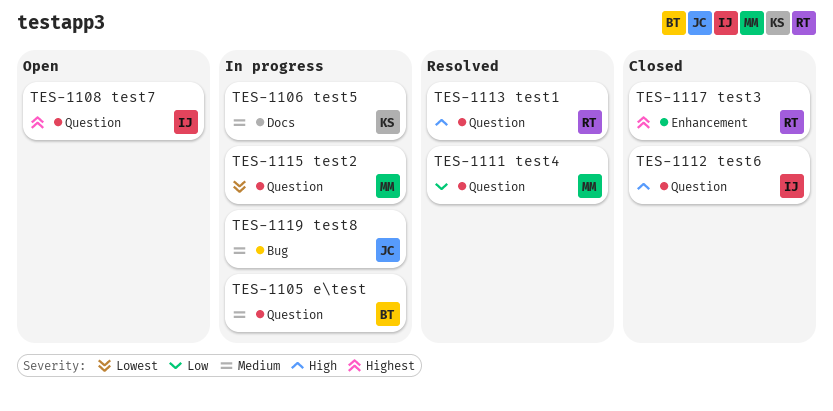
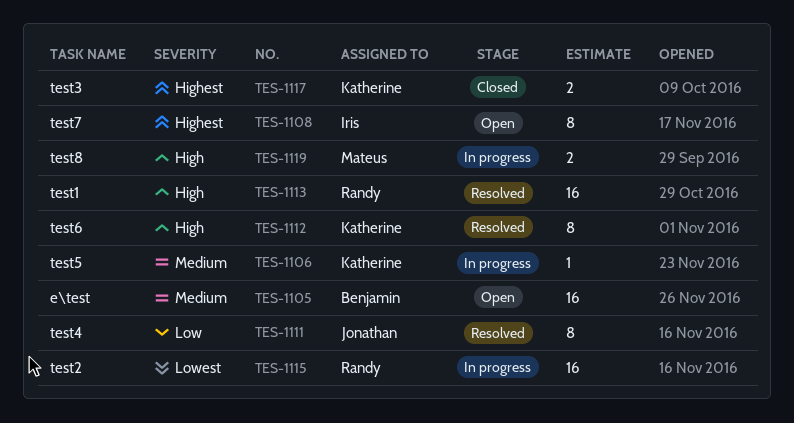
TES-1105, status: In progress -> Open
TES-1111, owner: Mateus -> Jonathan
TES-1112, status: Closed -> Resolved
TES-1112, owner: Iris -> Katherine
TES-1115, owner: Mateus -> Randy
TES-1117, owner: Randy -> Katherine
TES-1119, owner: Jonathan -> Mateus
TES-1119, priority: Medium -> High

